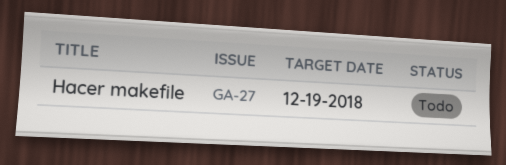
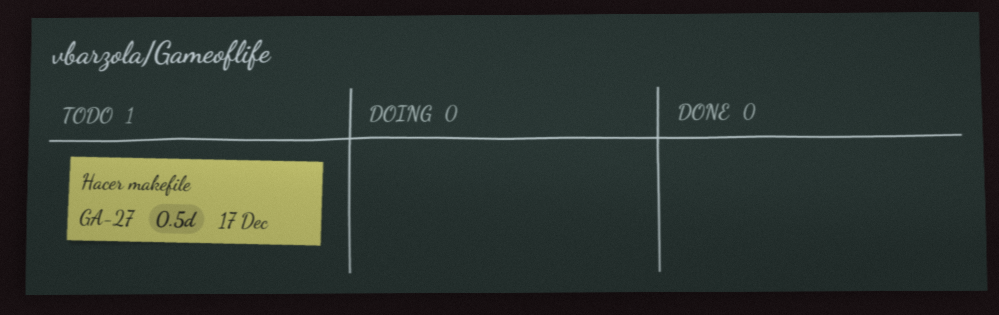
GA-27, due: Dec 19 -> Dec 17

